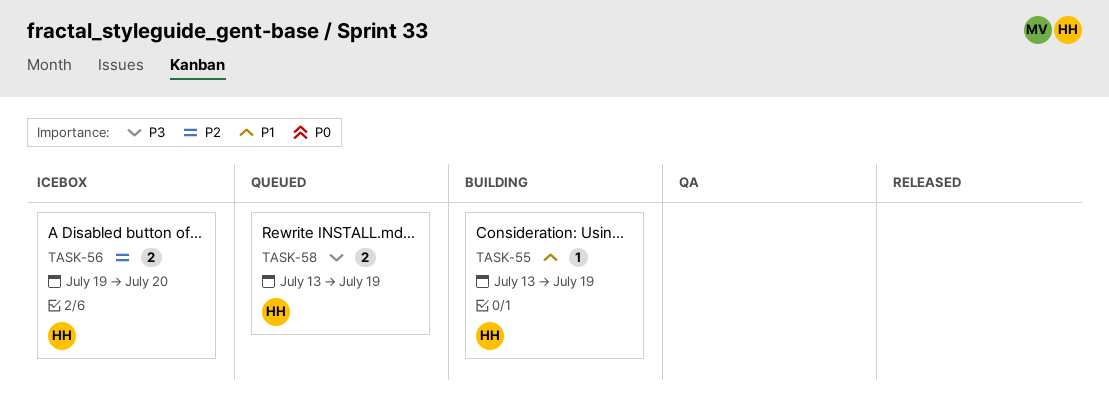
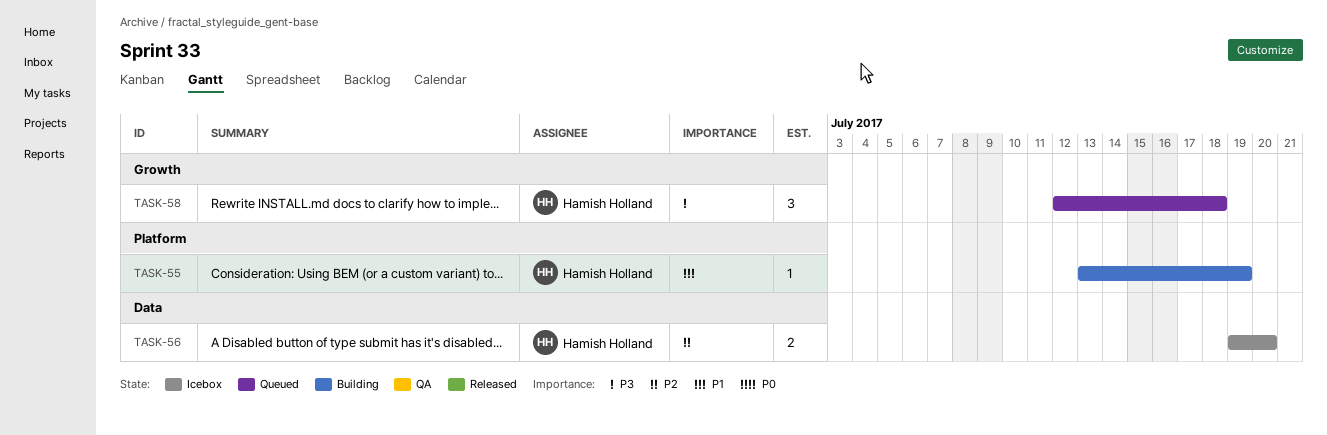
TASK-58, estimate: 2 -> 3
TASK-58, start: Jul 13 -> Jul 12
TASK-58, due: Jul 19 -> Jul 18

